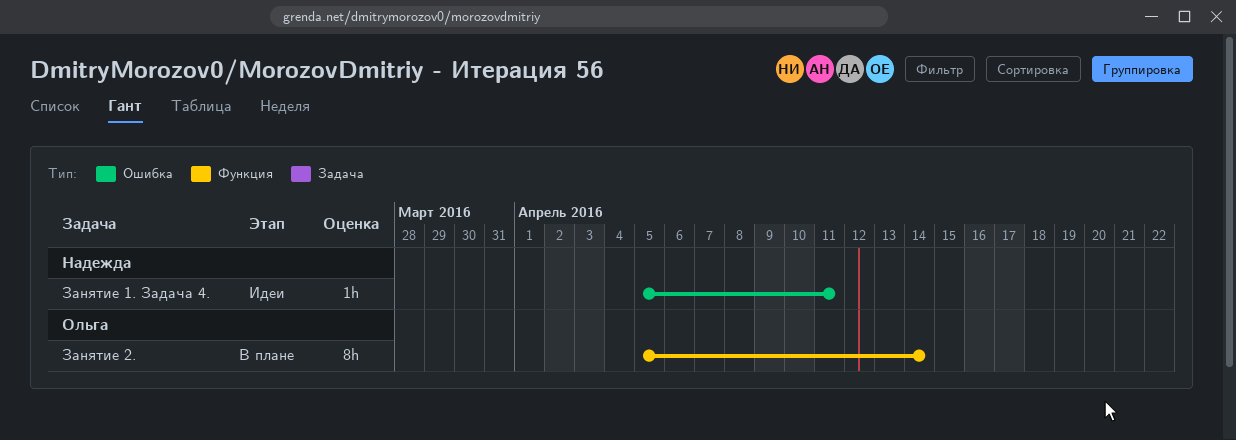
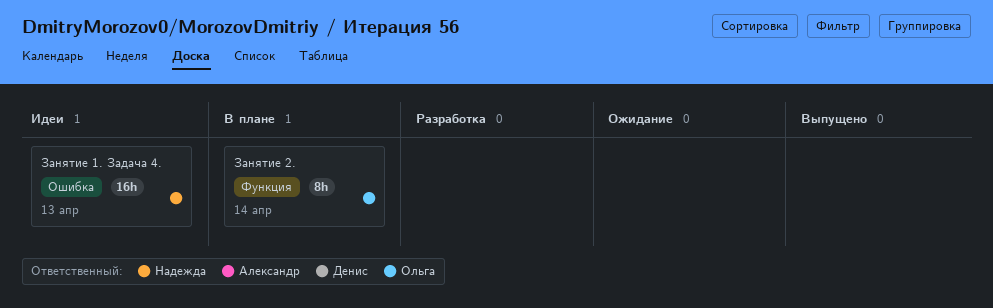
Занятие 1. Задача 4., estimate: 1h -> 16h
Занятие 1. Задача 4., due: Apr 11 -> Apr 13

